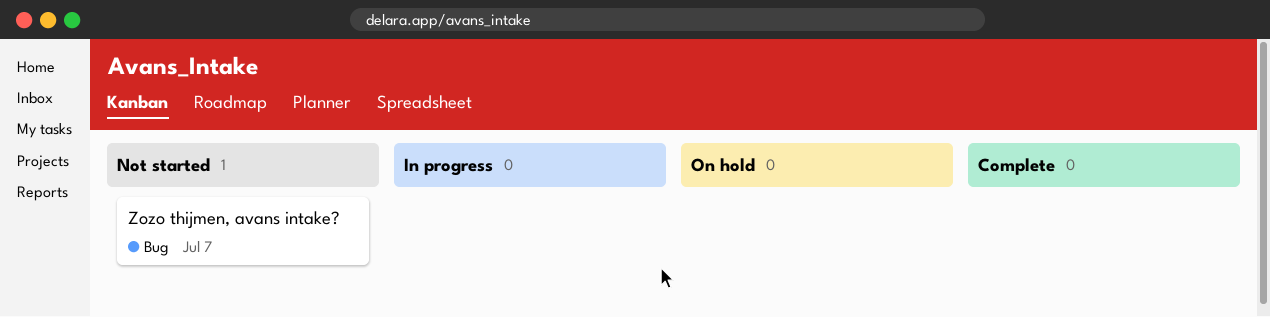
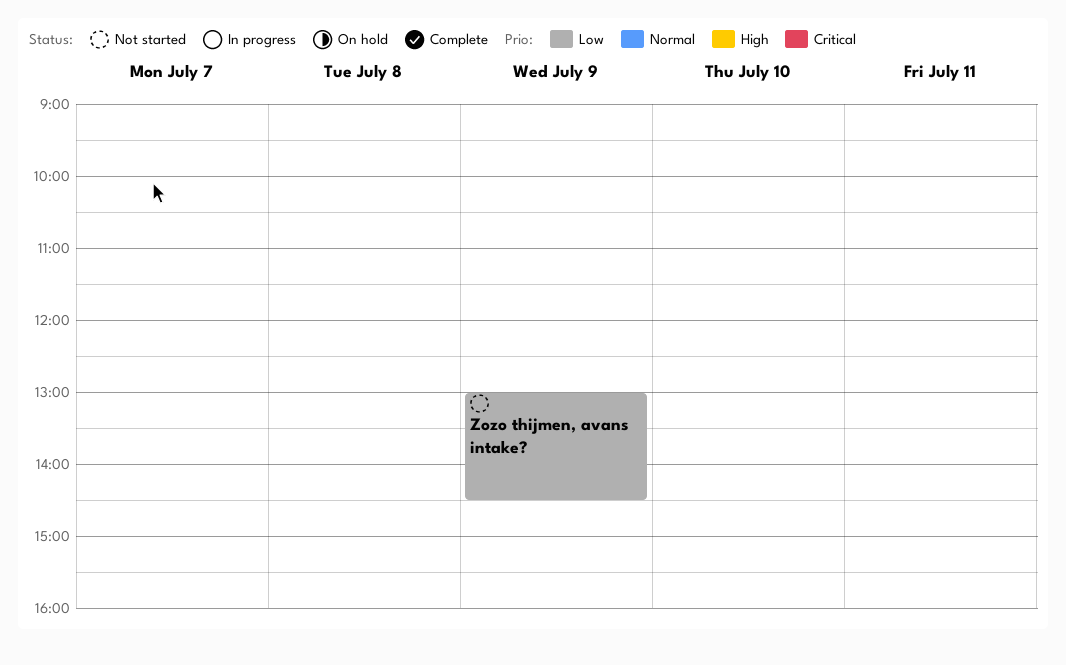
Zozo thijmen, avans intake?, day: Jul 7 -> Jul 9

